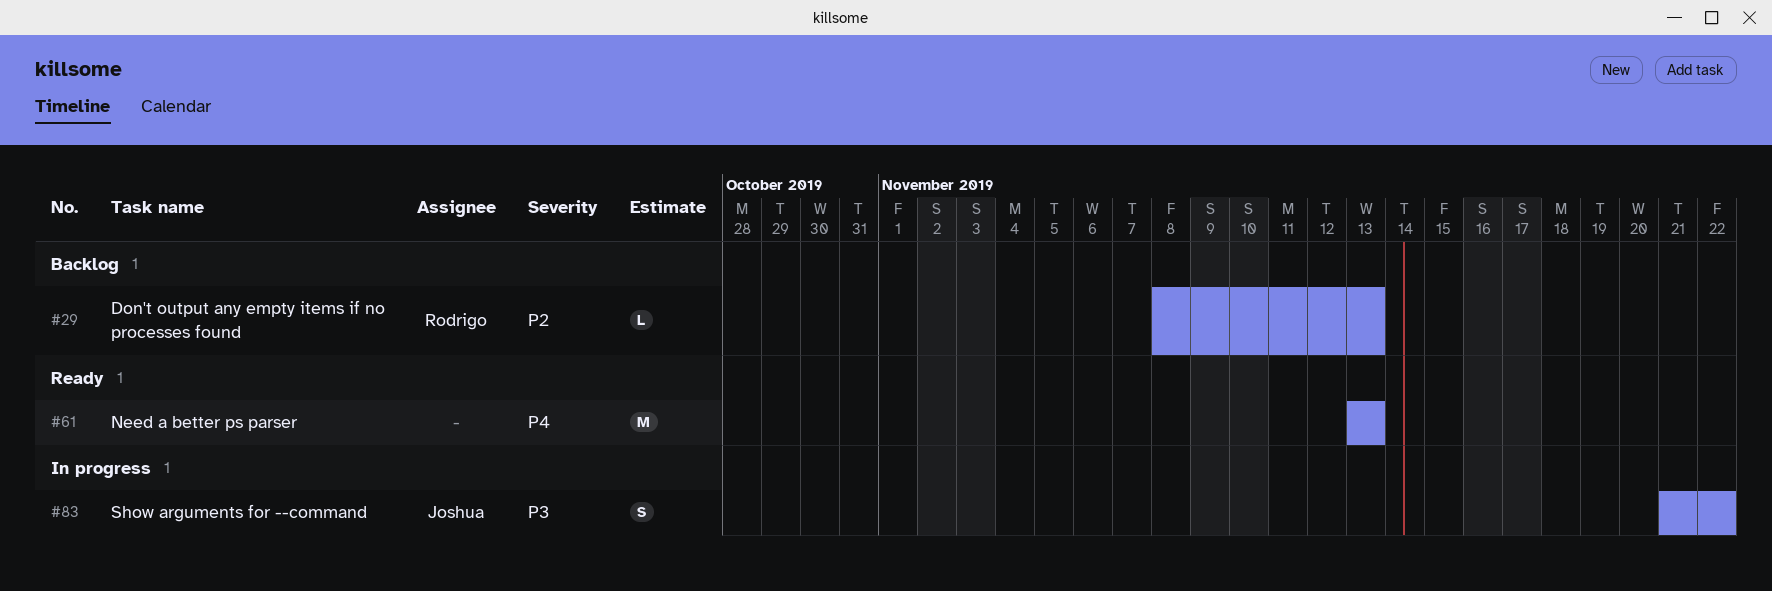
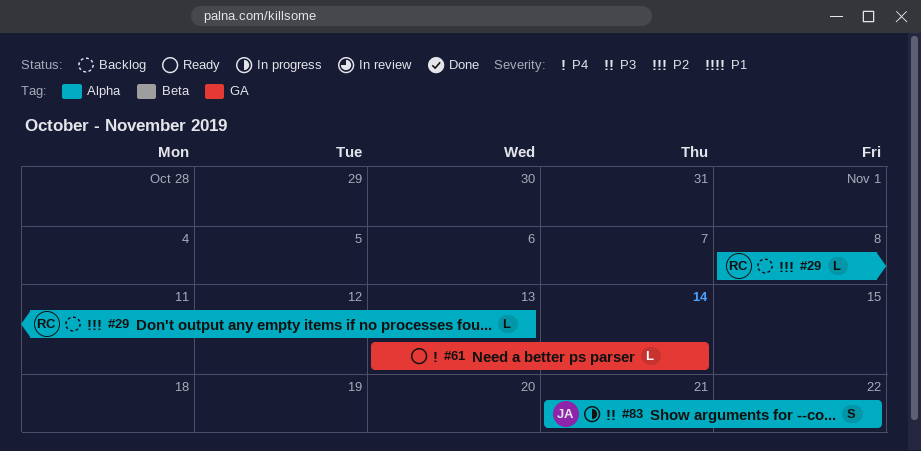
#61, estimate: M -> L
#61, due: Nov 13 -> Nov 14

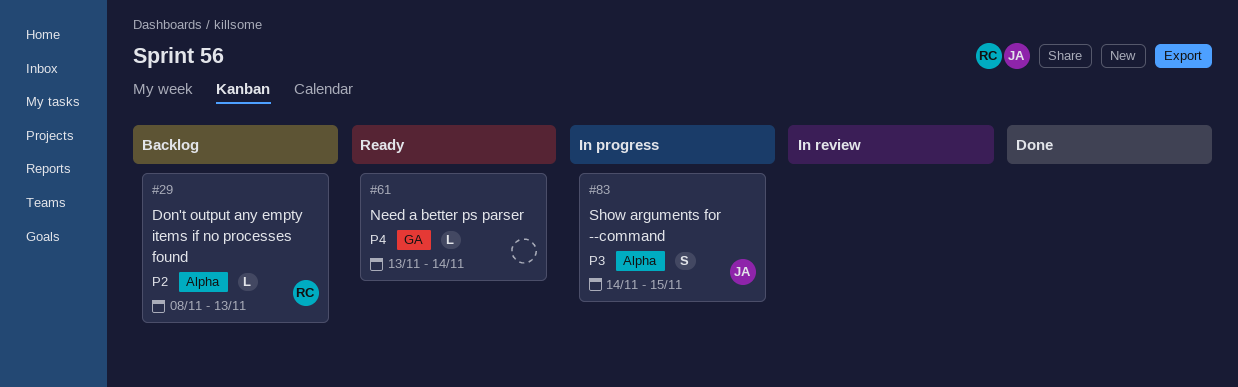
#83, start: Nov 21 -> Nov 14
#83, due: Nov 22 -> Nov 15

